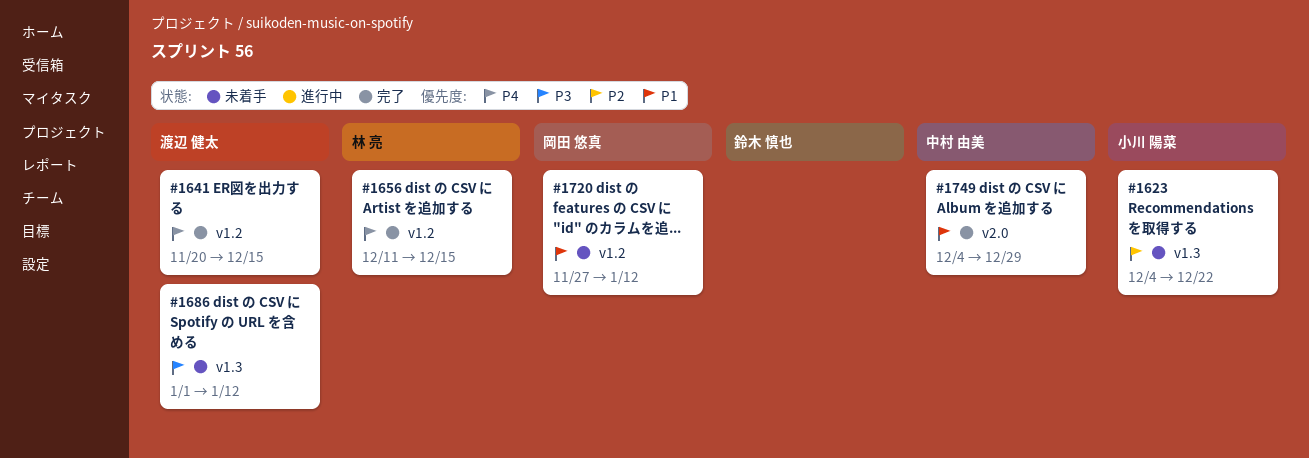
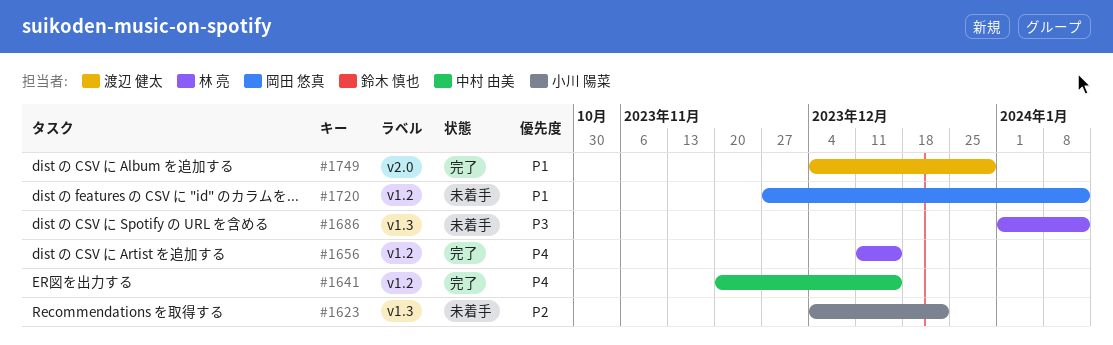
#1641, owner: 渡辺 健太 -> 中村 由美
#1686, owner: 渡辺 健太 -> 林 亮
#1749, owner: 中村 由美 -> 渡辺 健太

